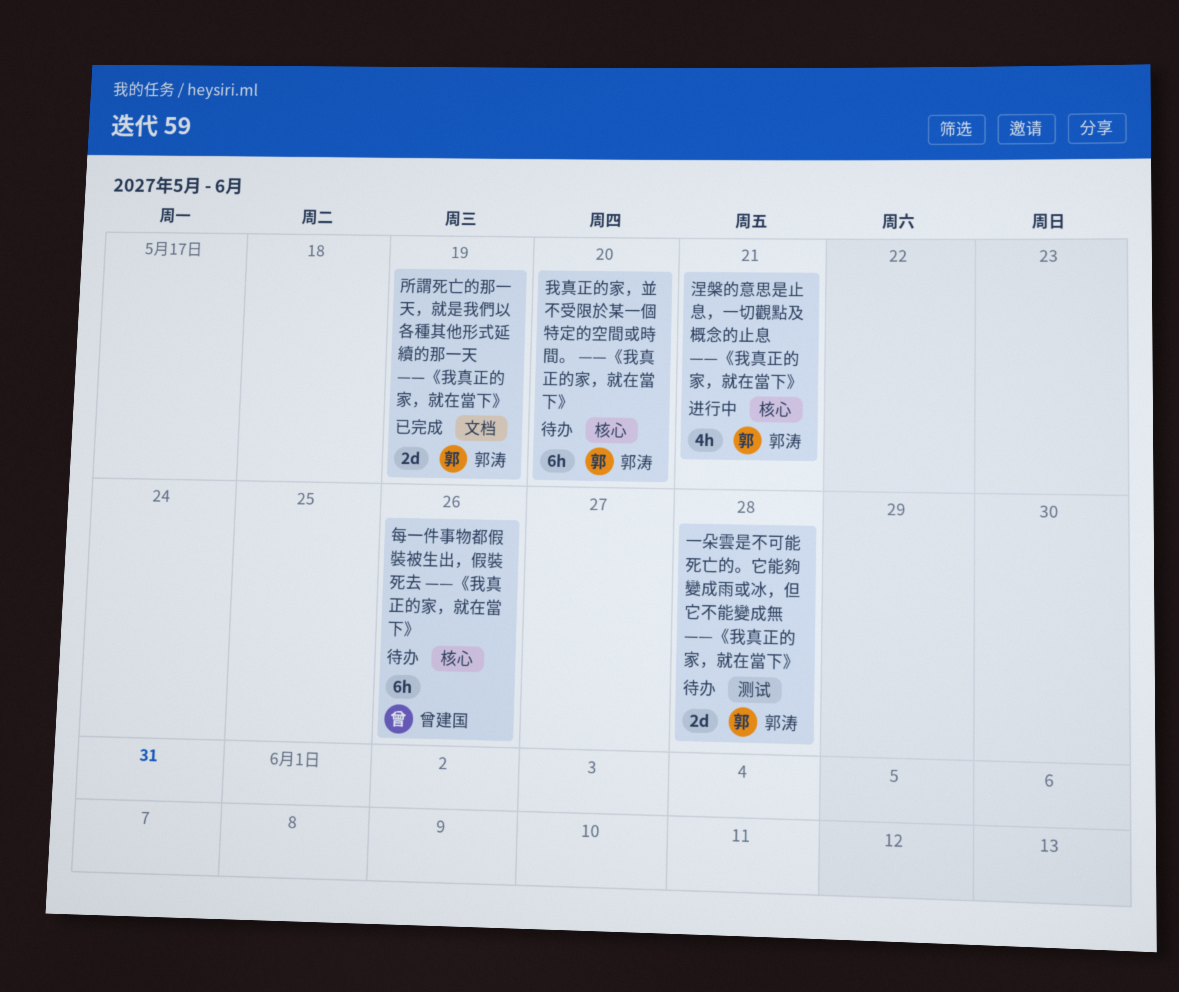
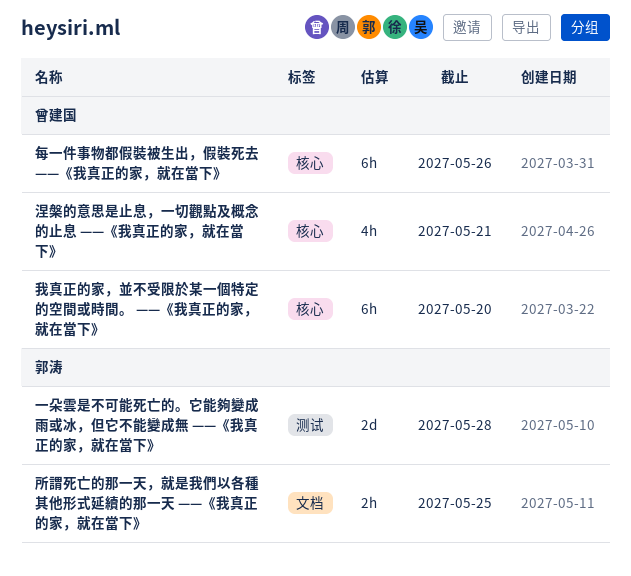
我真正的家，並不受限於某一個特定的空間或時間。 ——《我真正的家，就在當下》, owner: 郭涛 -> 曾建国
所謂死亡的那一天，就是我們以各種其他形式延續的那一天 ——《我真正的家，就在當下》, estimate: 2d -> 2h
所謂死亡的那一天，就是我們以各種其他形式延續的那一天 ——《我真正的家，就在當下》, due: May 19 -> May 25
涅槃的意思是止息，一切觀點及概念的止息 ——《我真正的家，就在當下》, owner: 郭涛 -> 曾建国

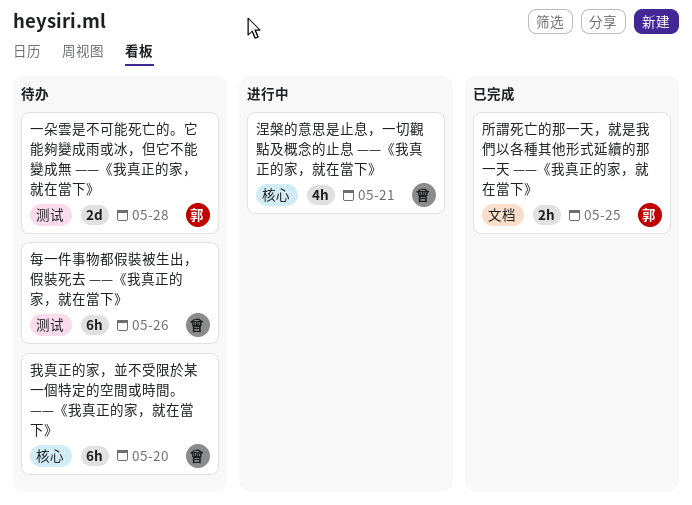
每一件事物都假裝被生出，假裝死去 ——《我真正的家，就在當下》, label: 核心 -> 测试

